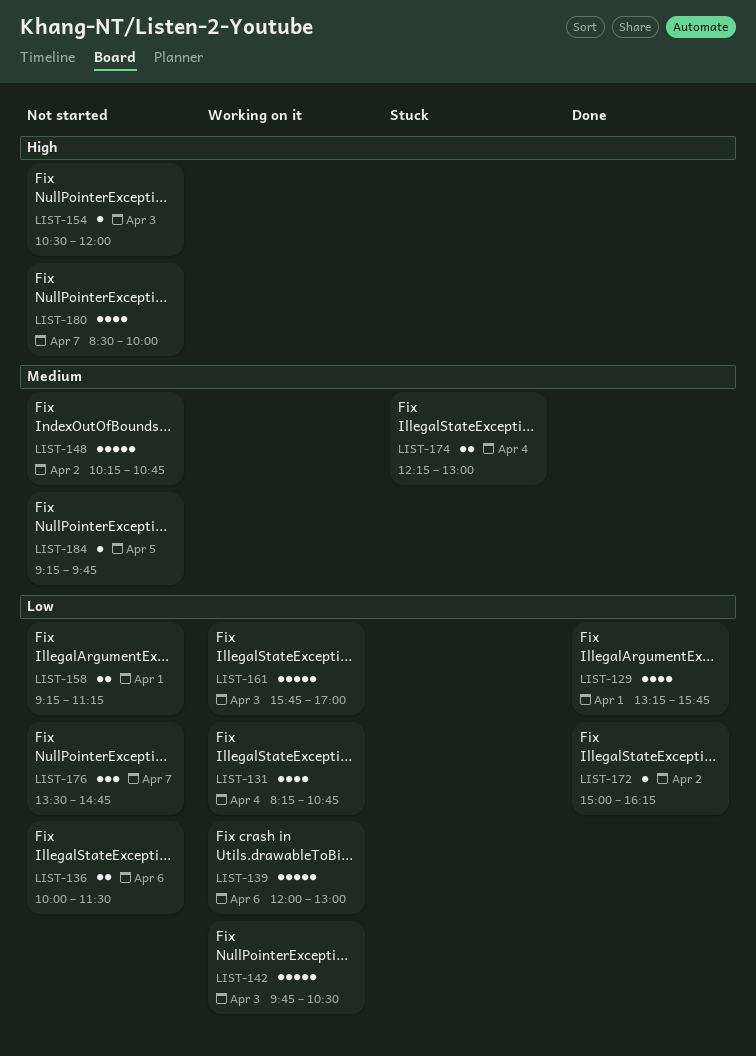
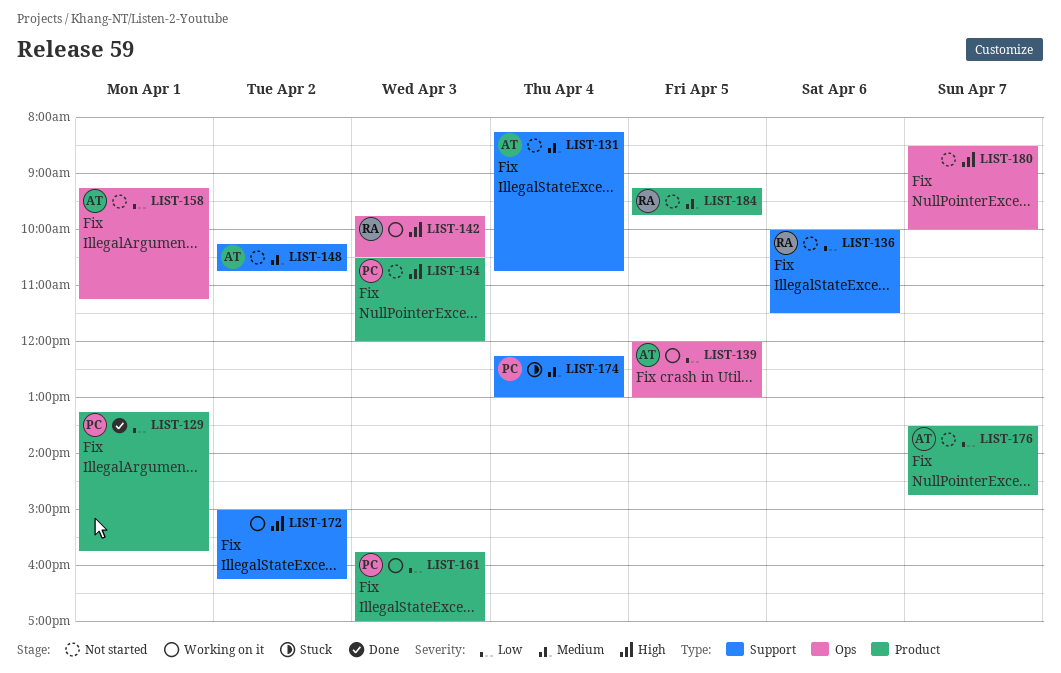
LIST-131, status: Working on it -> Not started
LIST-131, priority: Low -> Medium
LIST-139, day: Apr 6 -> Apr 5
LIST-142, priority: Low -> High
LIST-172, status: Done -> Working on it
LIST-172, priority: Low -> High

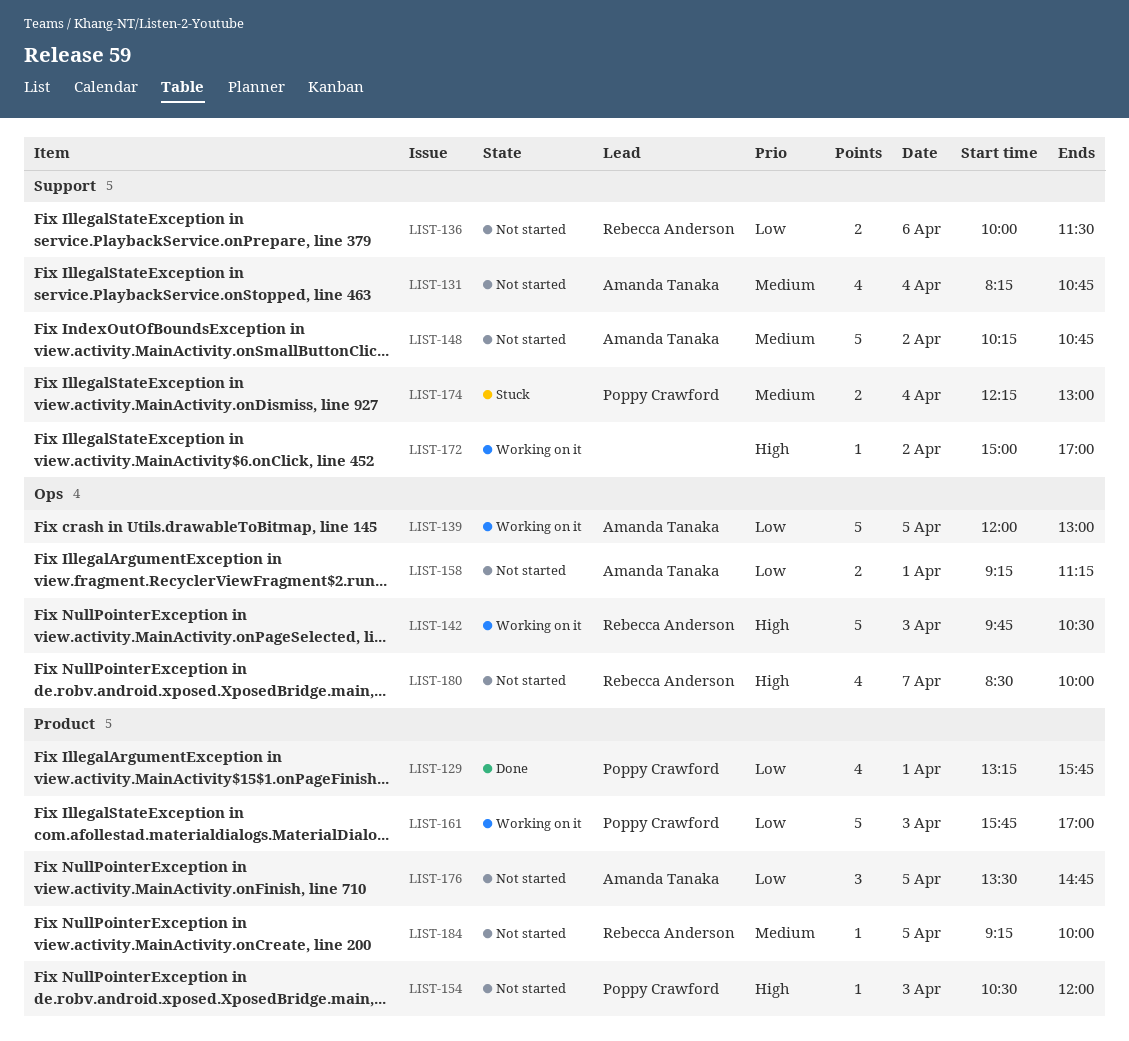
LIST-172, ends: 16:15 -> 17:00
LIST-176, day: Apr 7 -> Apr 5
LIST-180, owner: none -> Rebecca Anderson
LIST-184, ends: 09:45 -> 10:00

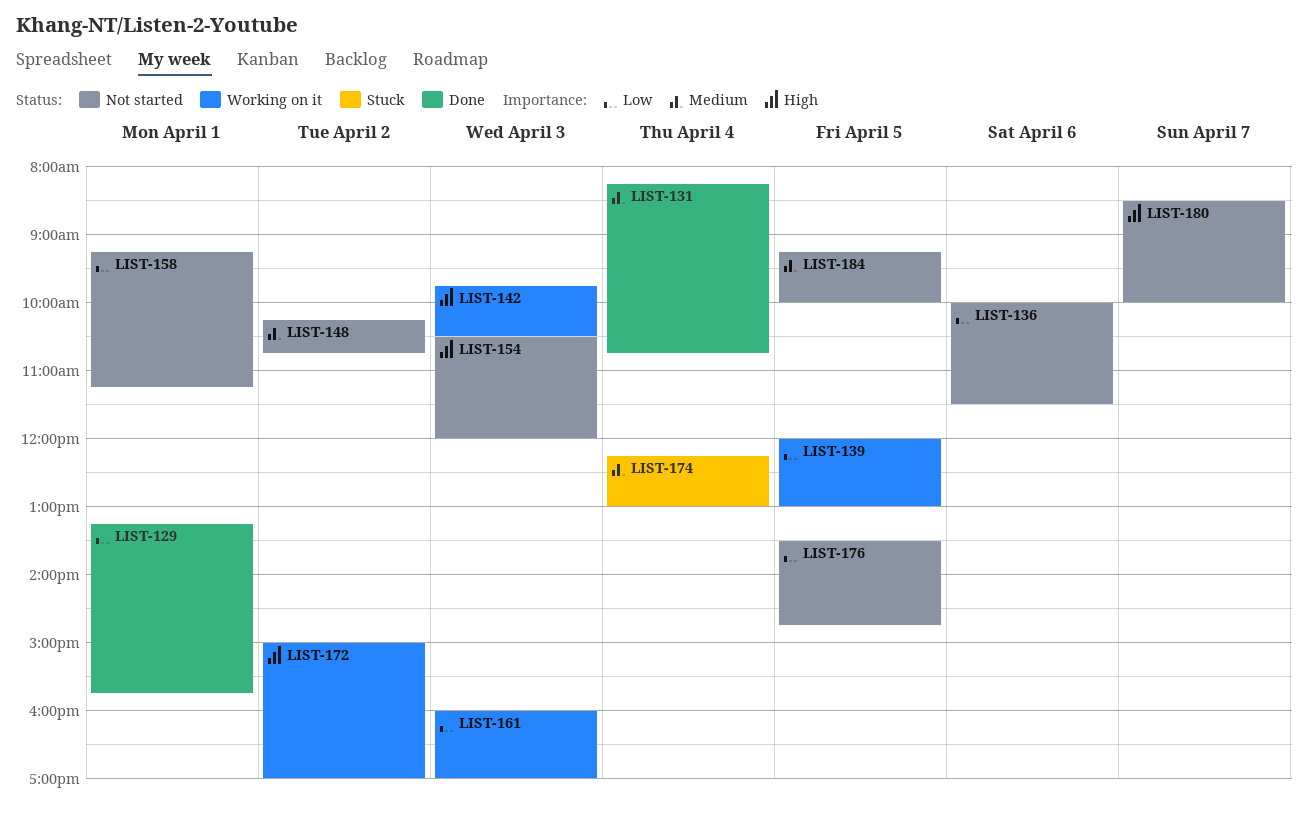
LIST-131, status: Not started -> Done
LIST-161, begins: 15:45 -> 16:00

